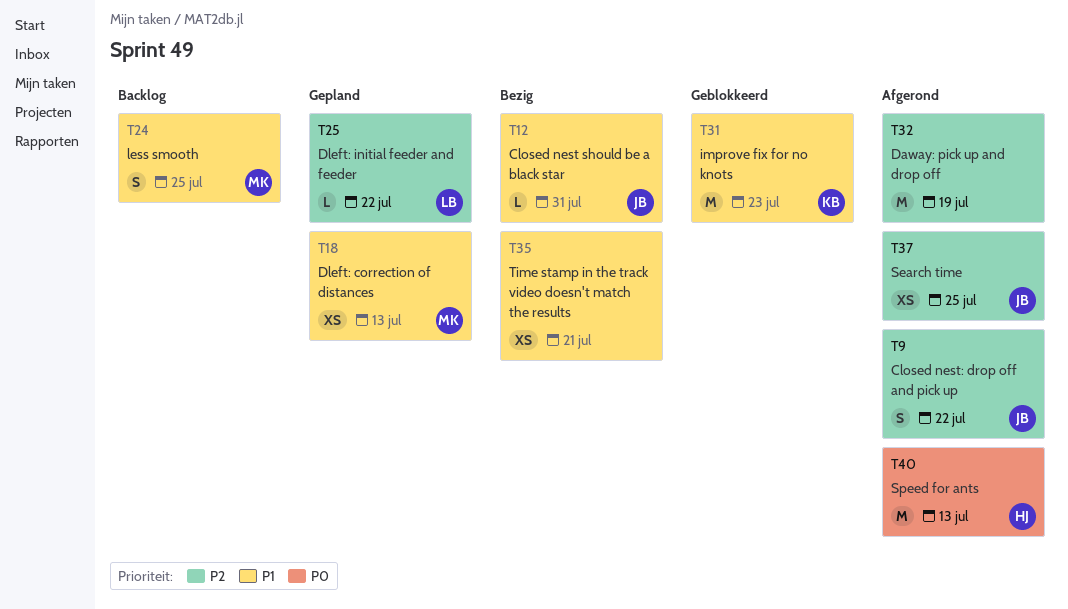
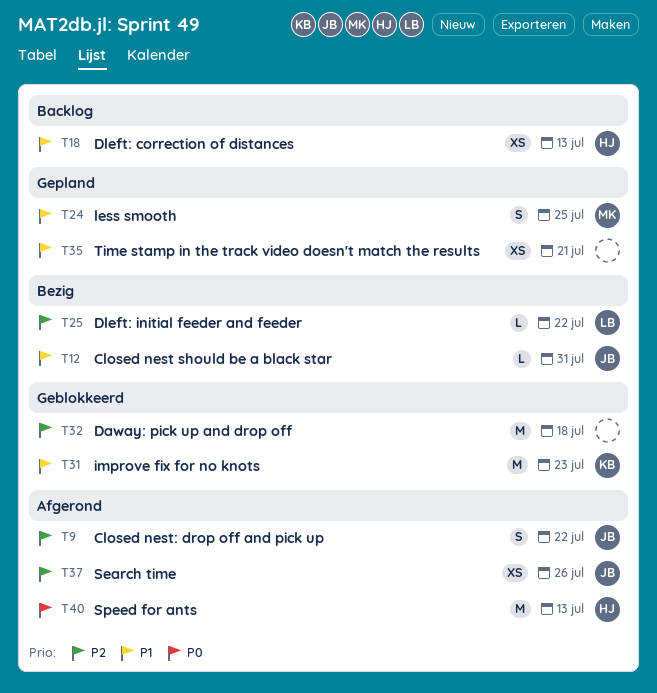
T18, status: Gepland -> Backlog
T18, owner: MK -> HJ
T24, status: Backlog -> Gepland
T25, status: Gepland -> Bezig
T32, status: Afgerond -> Geblokkeerd
T32, due: Jul 19 -> Jul 18
T35, status: Bezig -> Gepland
T37, due: Jul 25 -> Jul 26

